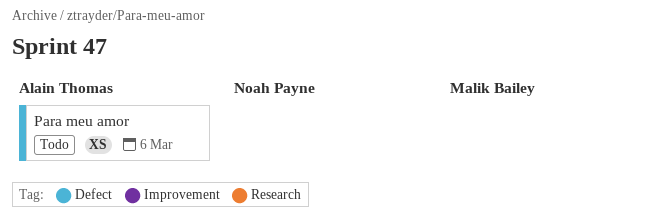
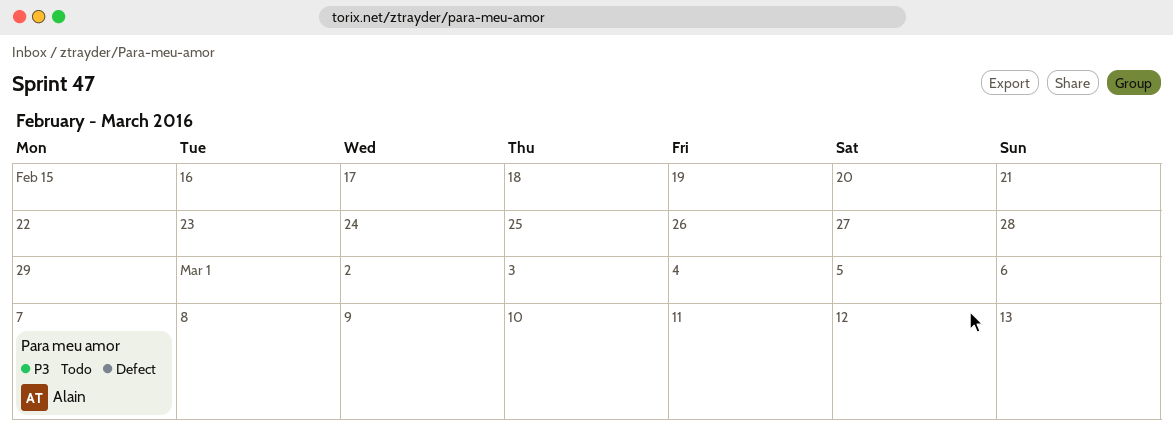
Para meu amor, due: Mar 6 -> Mar 7

